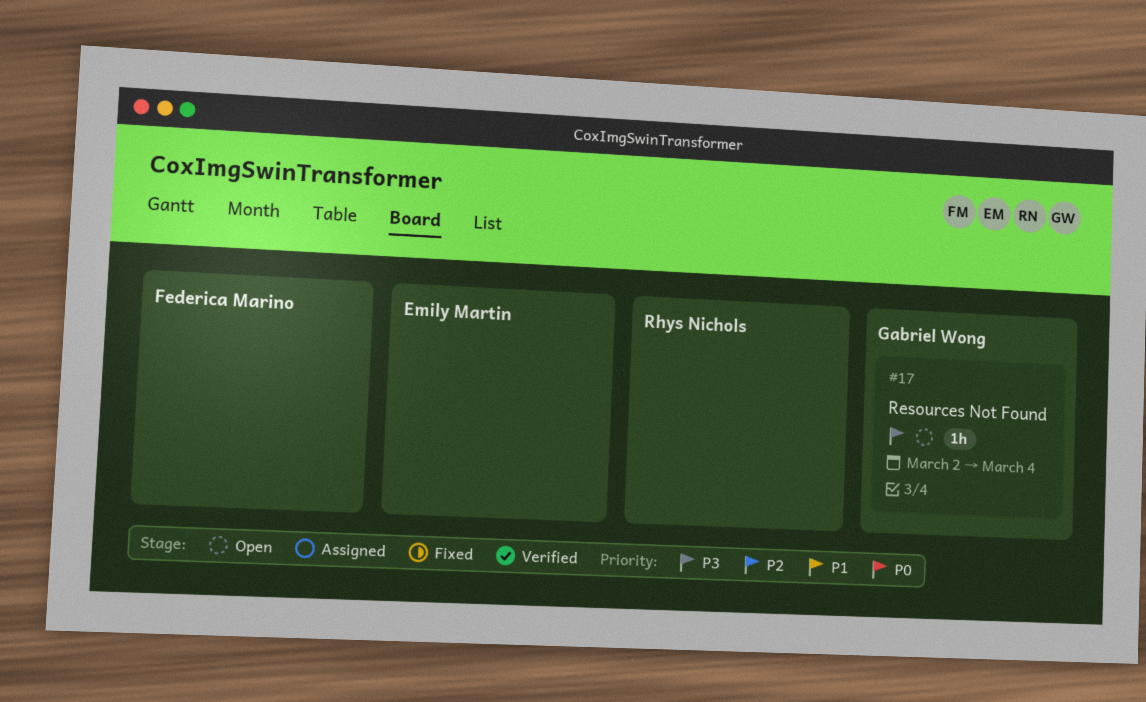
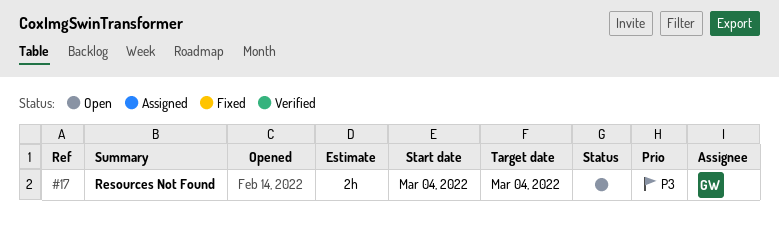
#17, estimate: 1h -> 2h
#17, start: Mar 2 -> Mar 4

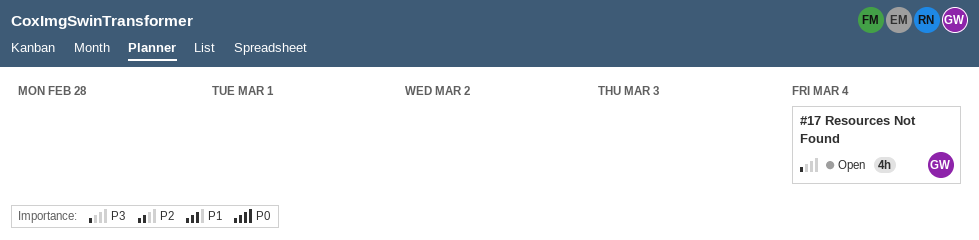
#17, estimate: 2h -> 4h

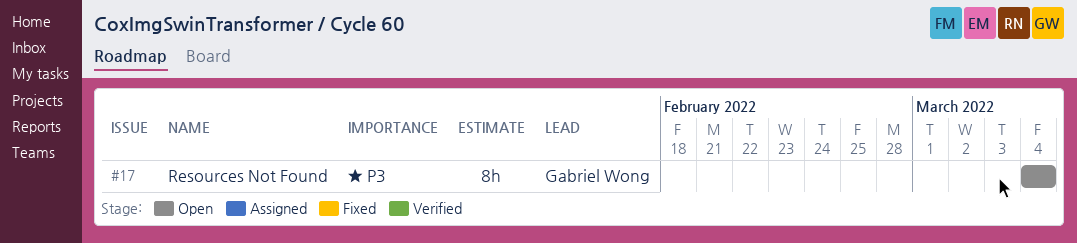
#17, estimate: 4h -> 8h

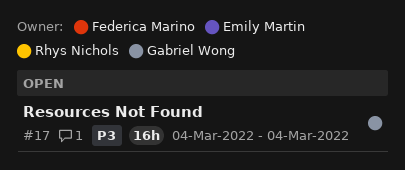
#17, estimate: 8h -> 16h

